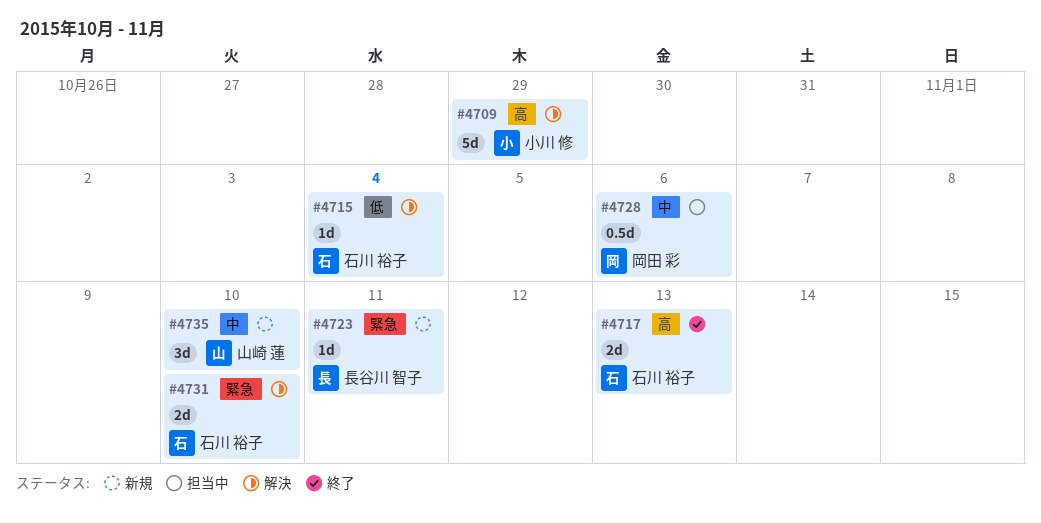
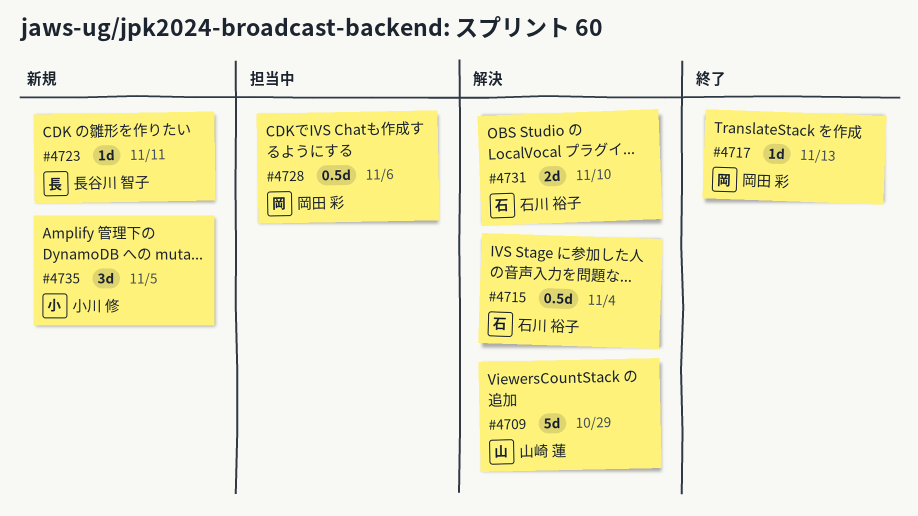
#4709, owner: 小川 修 -> 山崎 蓮
#4715, estimate: 1d -> 0.5d
#4717, owner: 石川 裕子 -> 岡田 彩
#4717, estimate: 2d -> 1d
#4735, owner: 山崎 蓮 -> 小川 修
#4735, due: Nov 10 -> Nov 5

